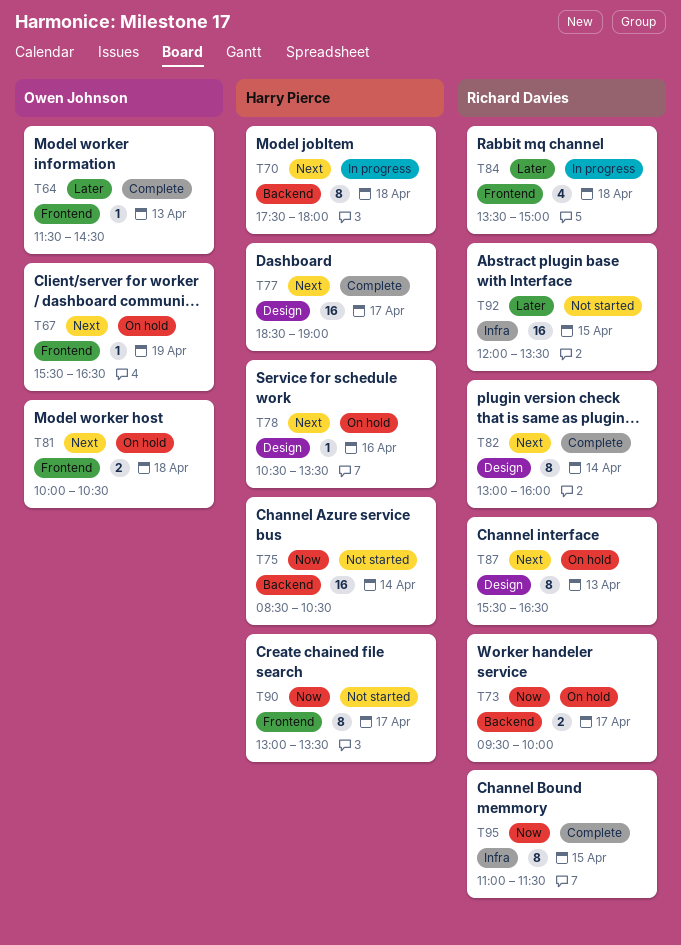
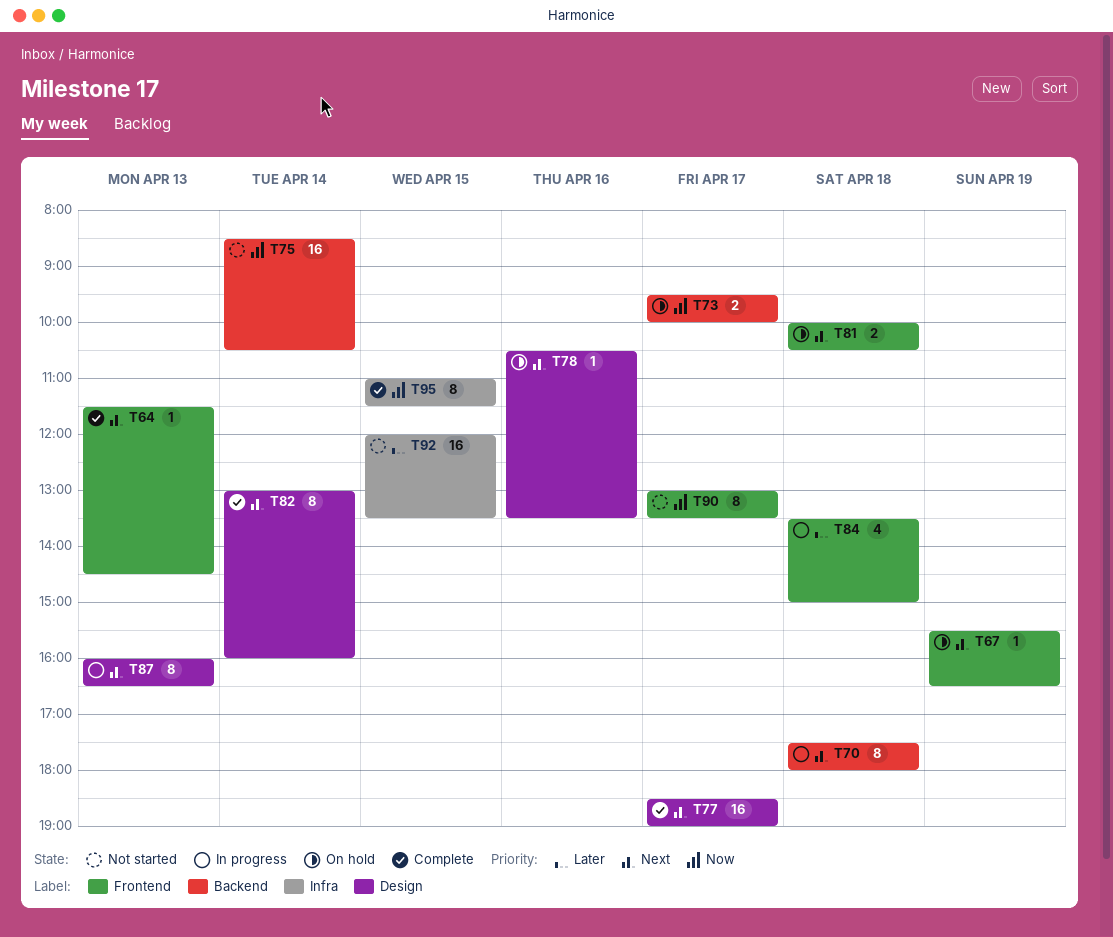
T64, priority: Later -> Next
T87, status: On hold -> In progress
T87, begins: 15:30 -> 16:00

